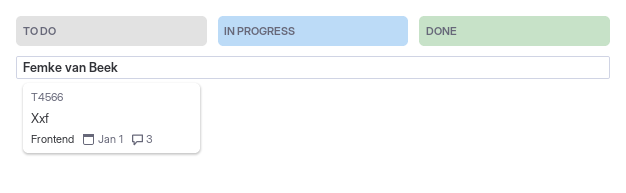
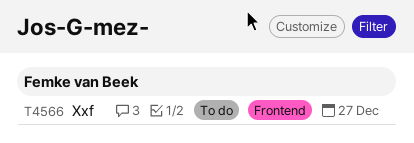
T4566, due: Jan 1 -> Dec 27

